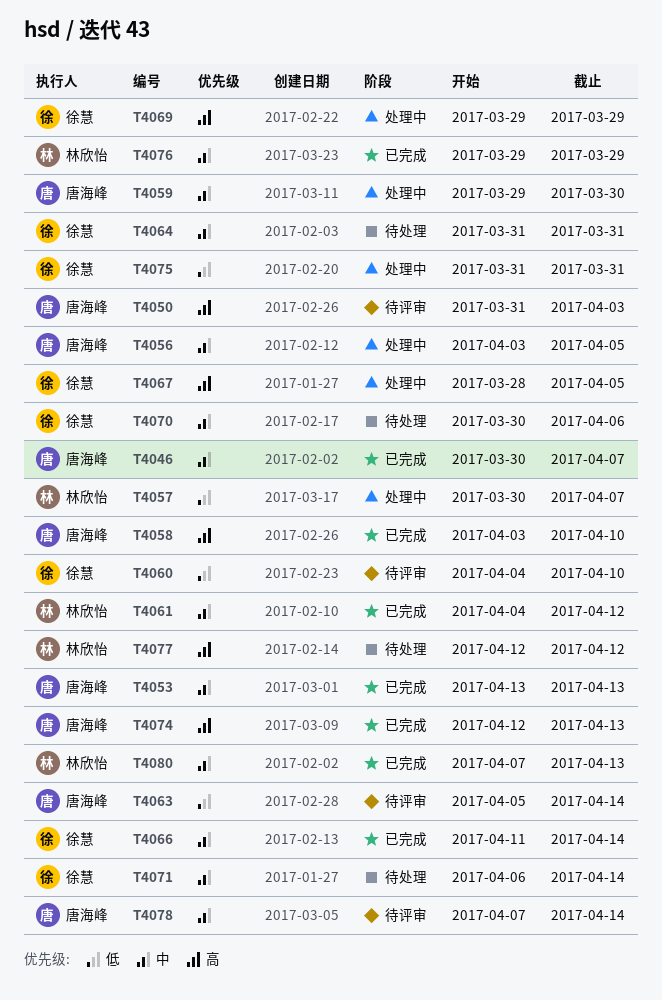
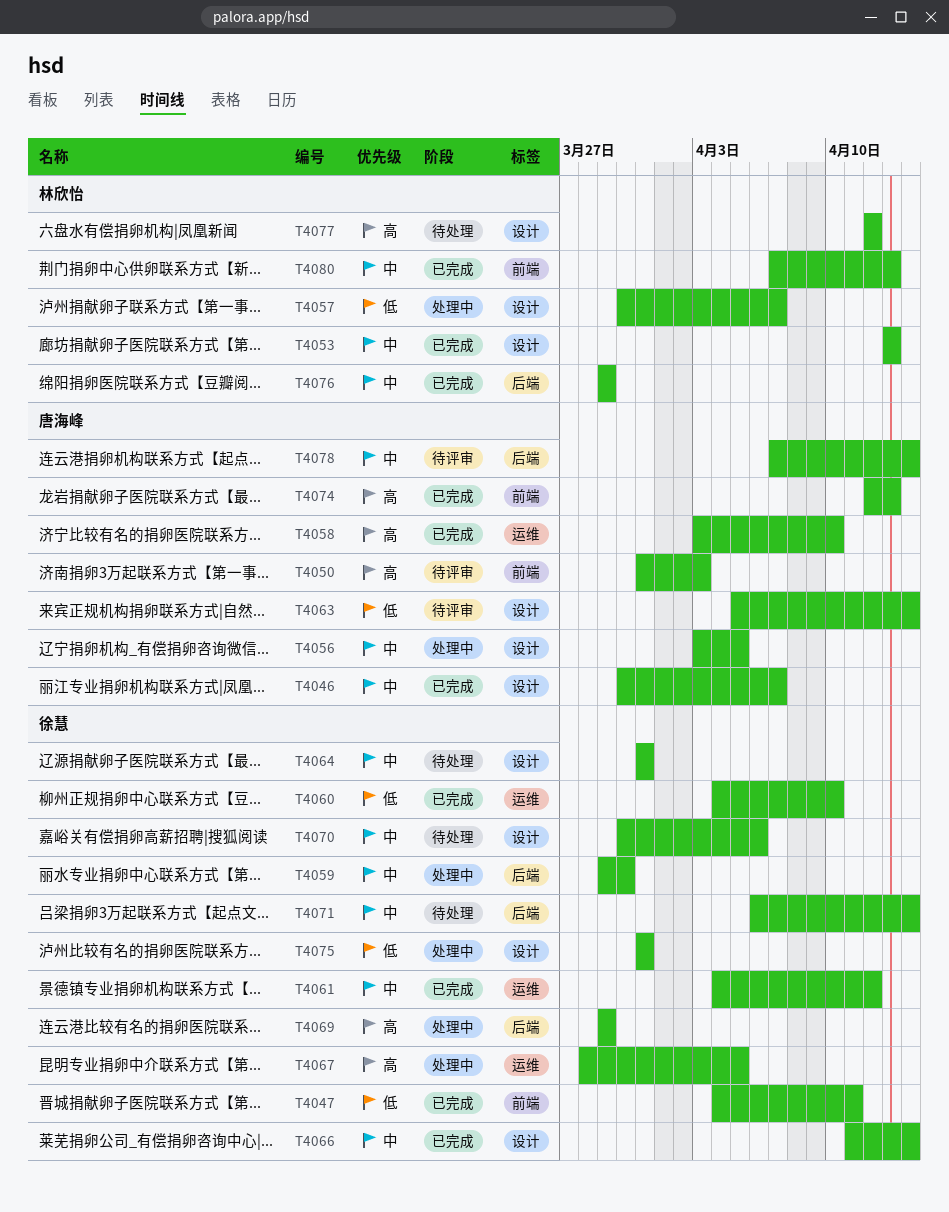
T4047: none -> present
T4053, owner: 唐海峰 -> 林欣怡
T4059, owner: 唐海峰 -> 徐慧
T4060, status: 待评审 -> 已完成
T4061, owner: 林欣怡 -> 徐慧

